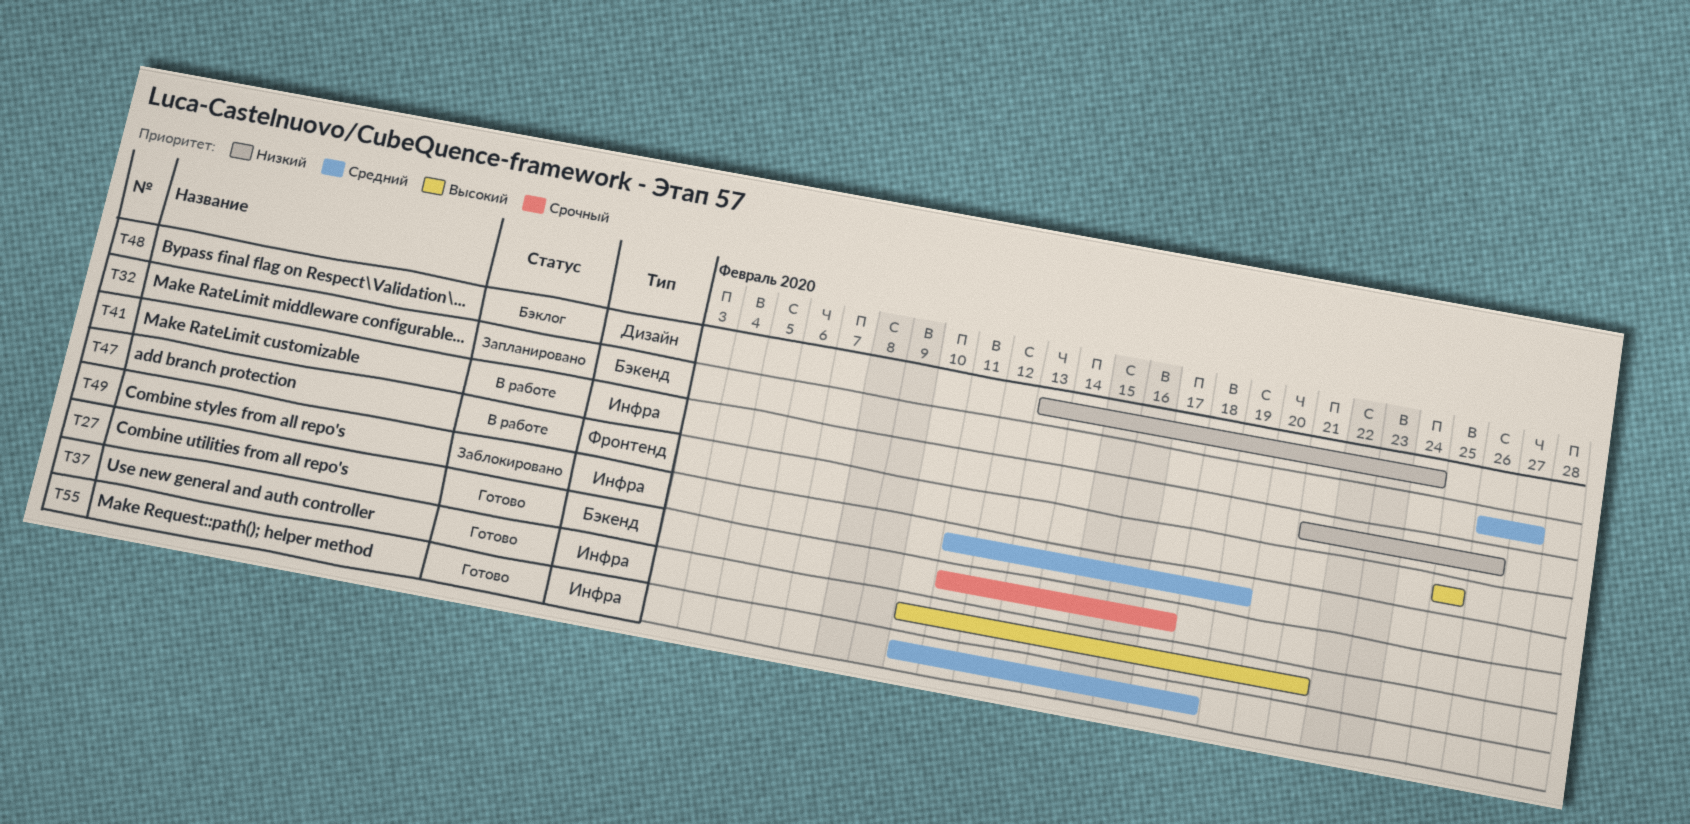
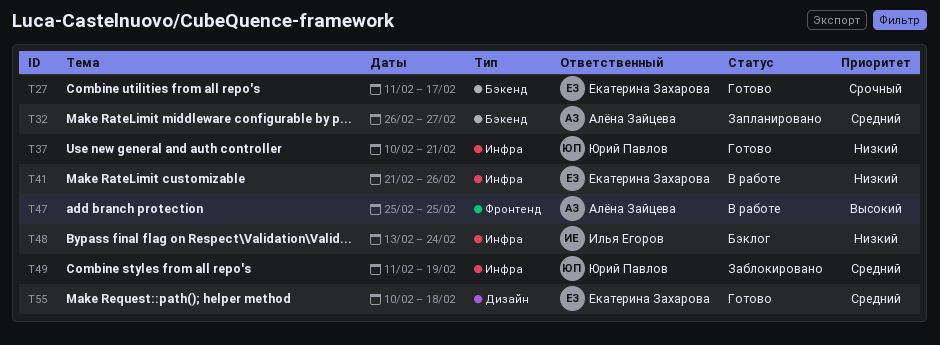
T37, priority: Высокий -> Низкий
T48, label: Дизайн -> Инфра
T55, label: Инфра -> Дизайн

